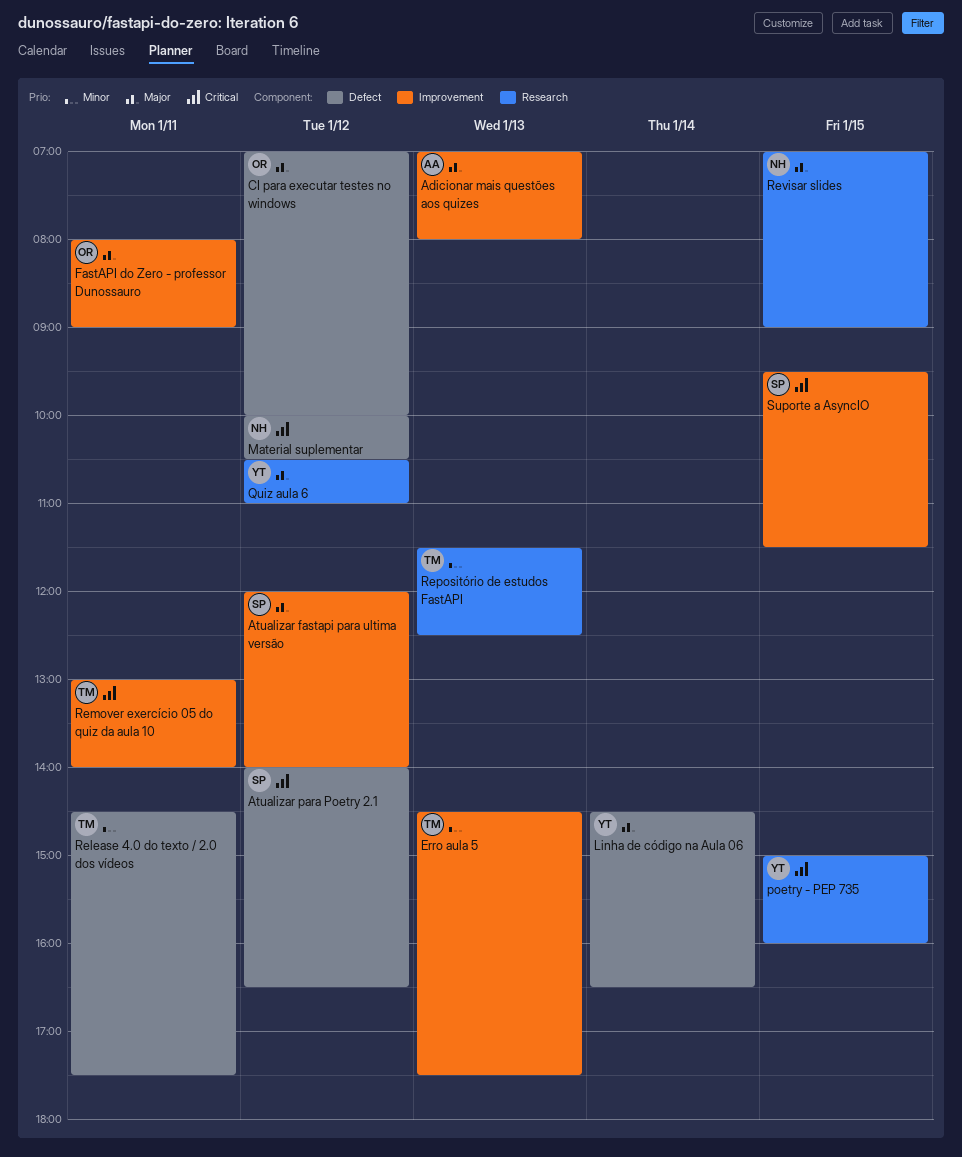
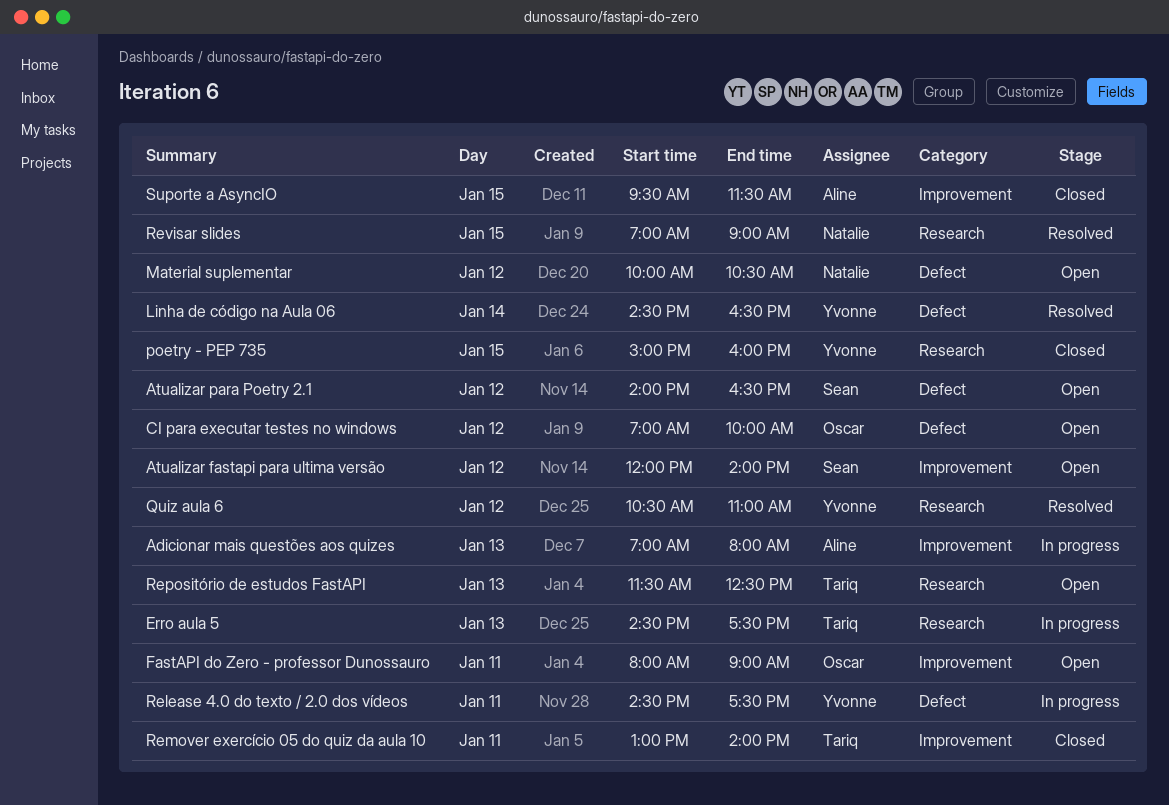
Erro aula 5, label: Improvement -> Research
Release 4.0 do texto / 2.0 dos vídeos, owner: Tariq -> Yvonne
Suporte a AsyncIO, owner: Sean -> Aline

